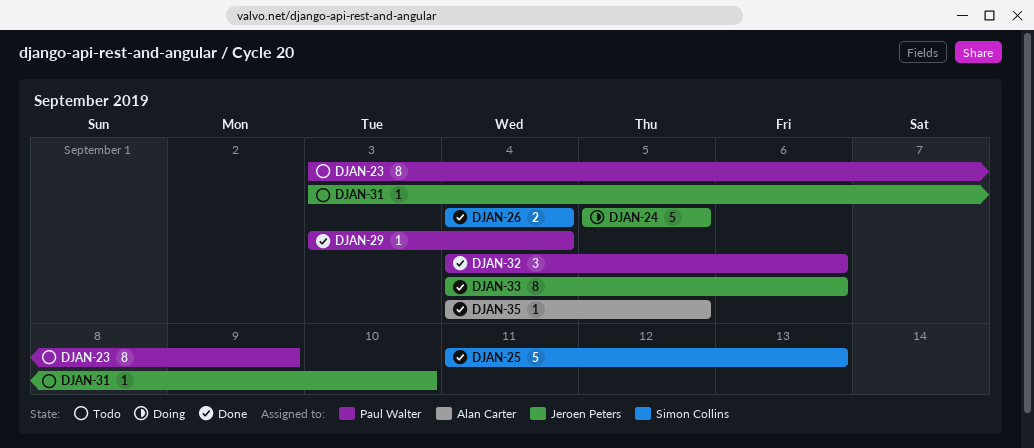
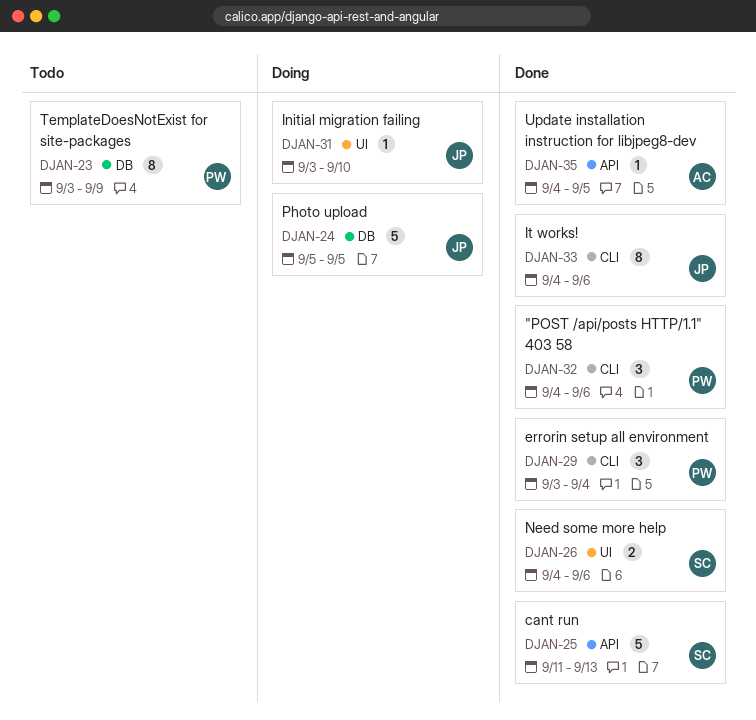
DJAN-26, due: Sep 4 -> Sep 6
DJAN-29, estimate: 1 -> 3
DJAN-31, status: Todo -> Doing

